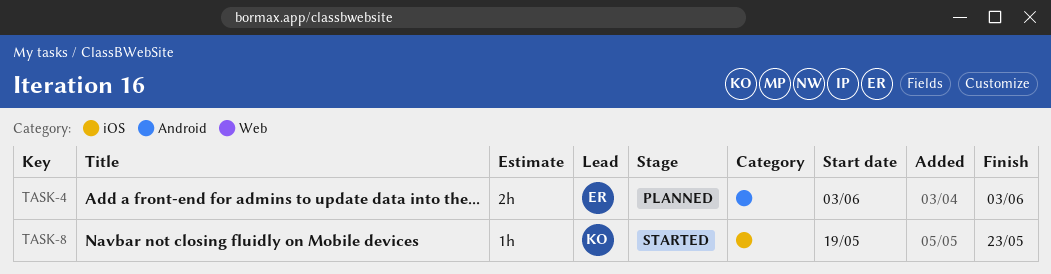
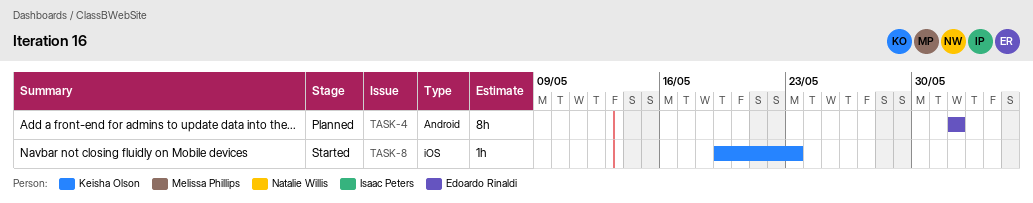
TASK-4, estimate: 2h -> 8h
TASK-4, start: Jun 3 -> Jun 1
TASK-4, due: Jun 3 -> Jun 1

